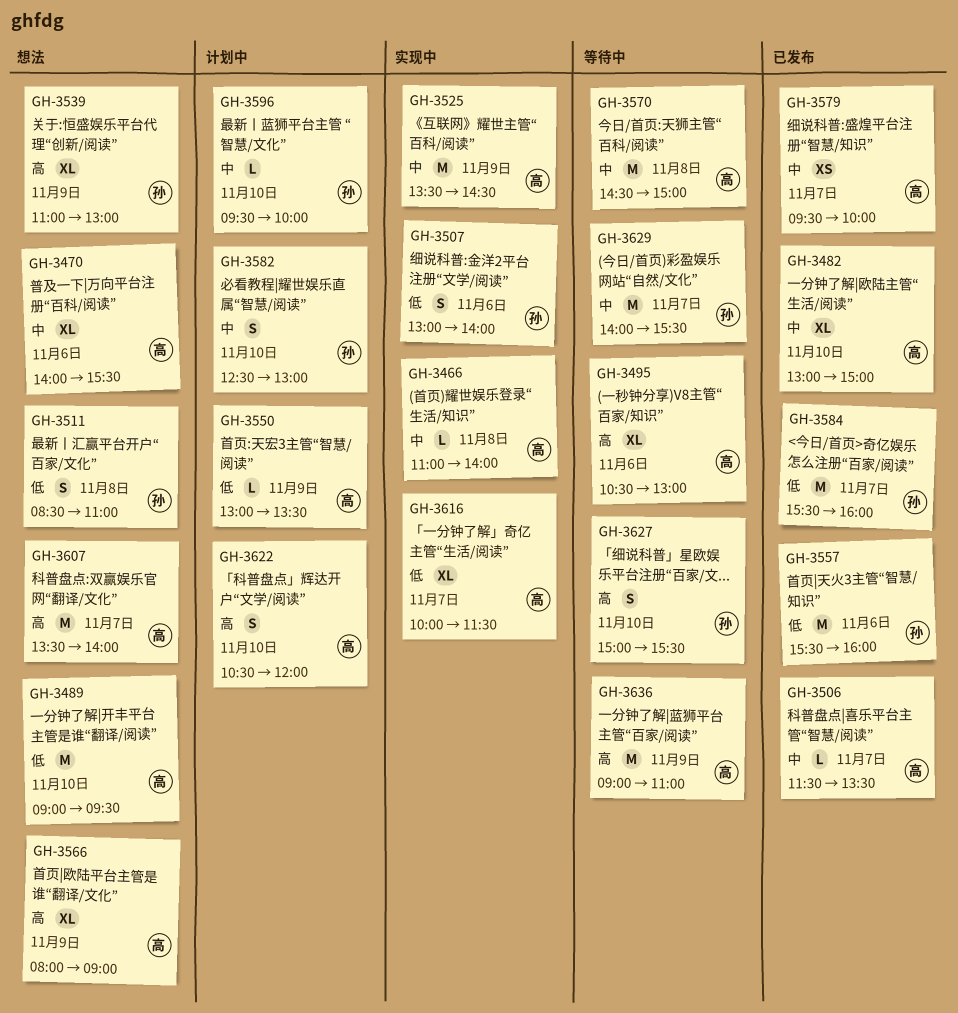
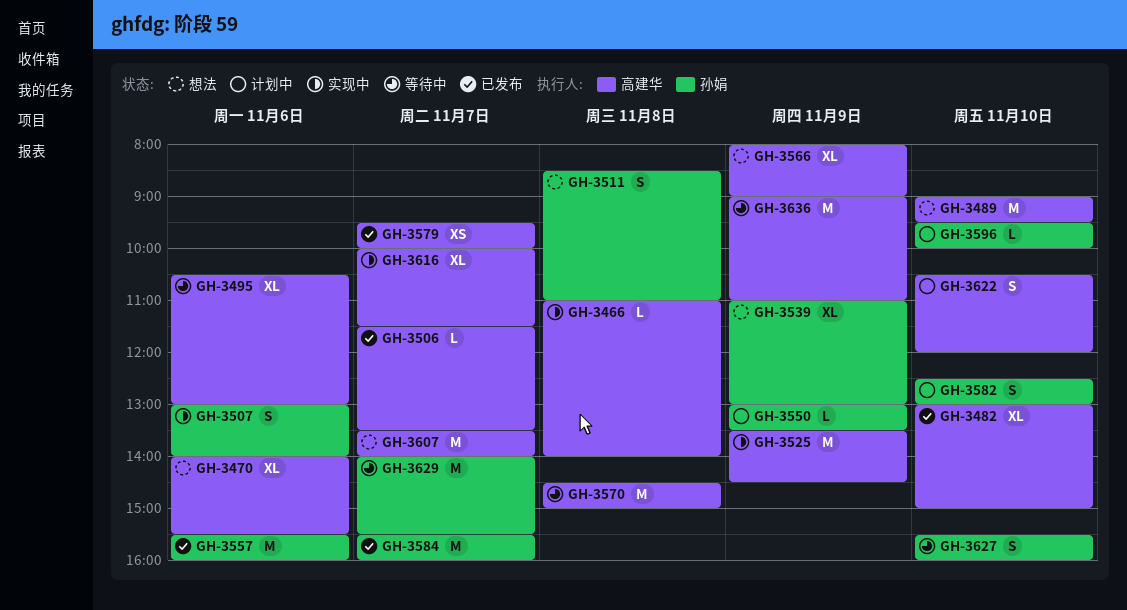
GH-3550, owner: 高建华 -> 孙娟
GH-3627, begins: 15:00 -> 15:30
GH-3627, ends: 15:30 -> 16:00

